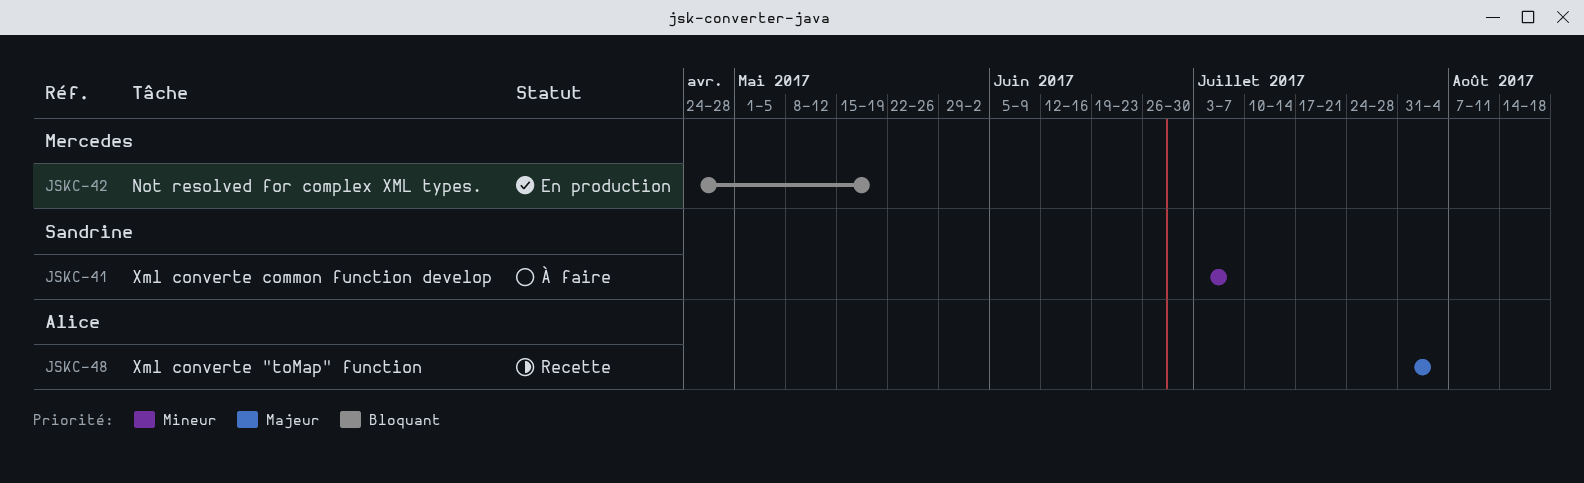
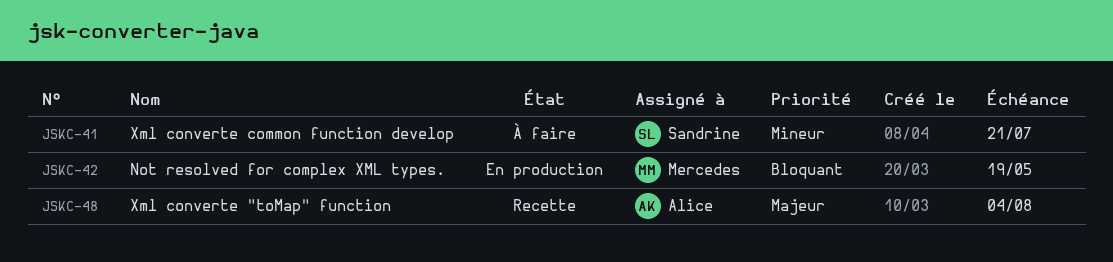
JSKC-41, due: Jul 7 -> Jul 21

